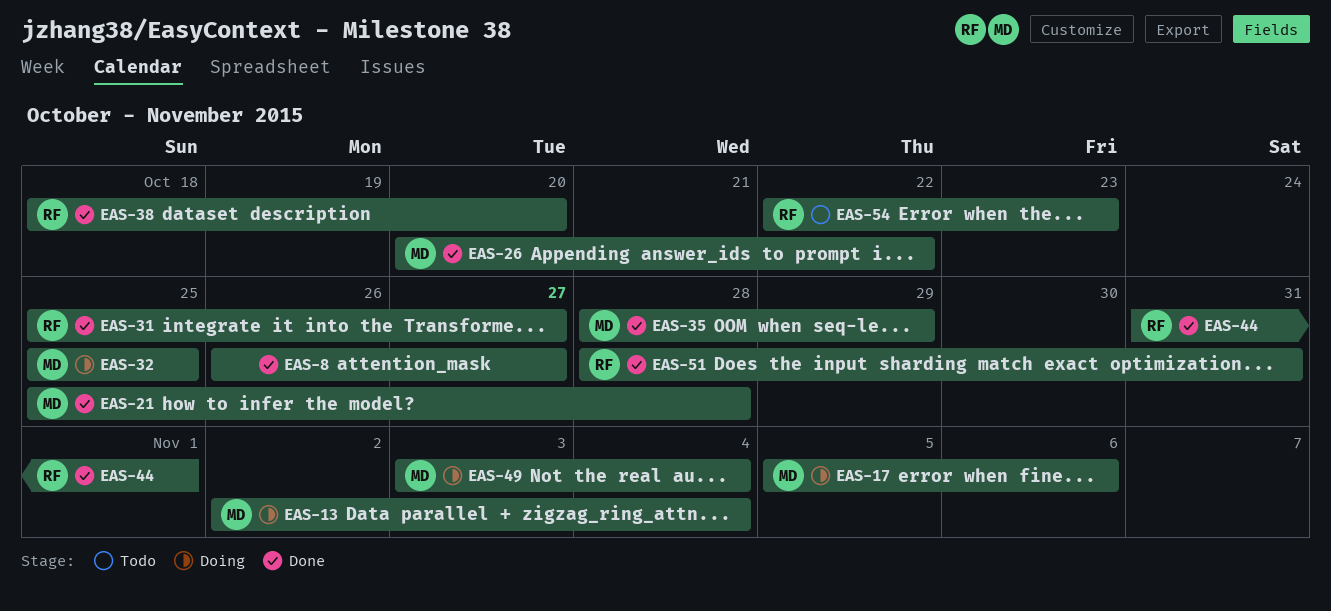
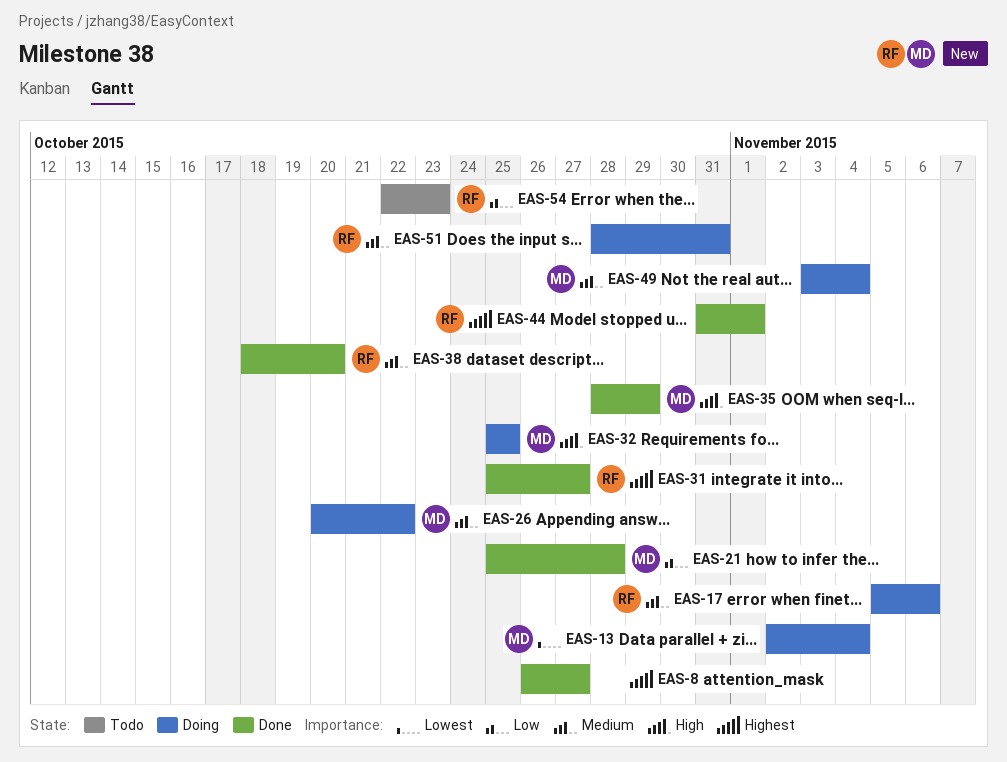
EAS-17, owner: MD -> RF
EAS-26, status: Done -> Doing
EAS-51, status: Done -> Doing

